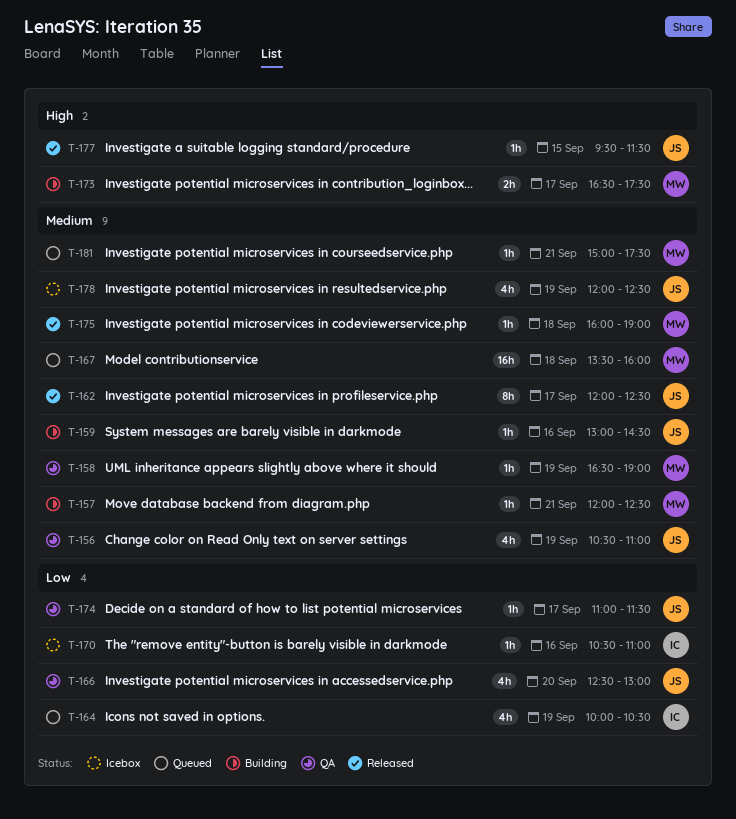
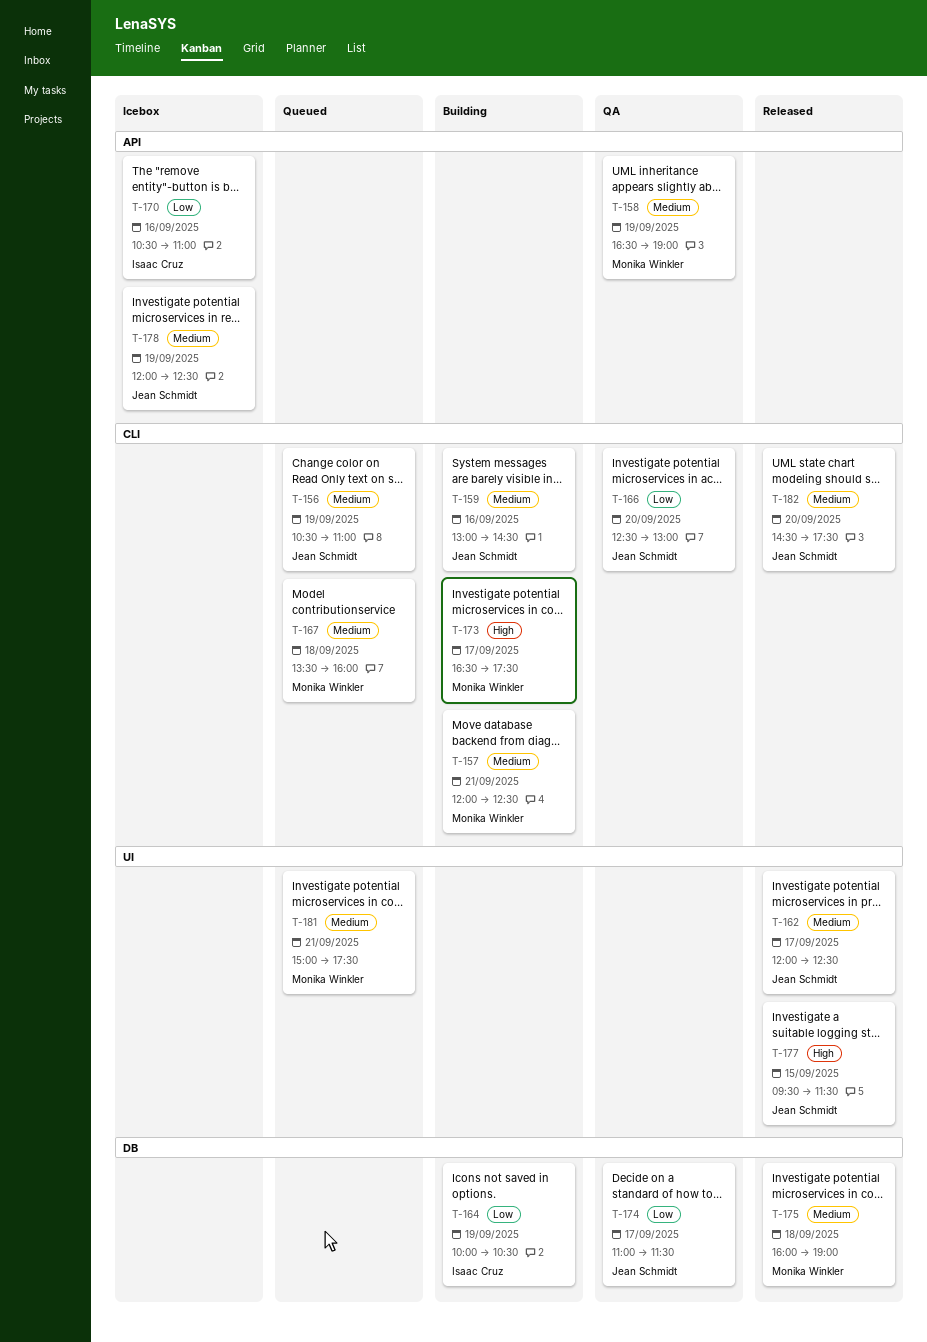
T-156, status: QA -> Queued
T-164, status: Queued -> Building
T-182: none -> present

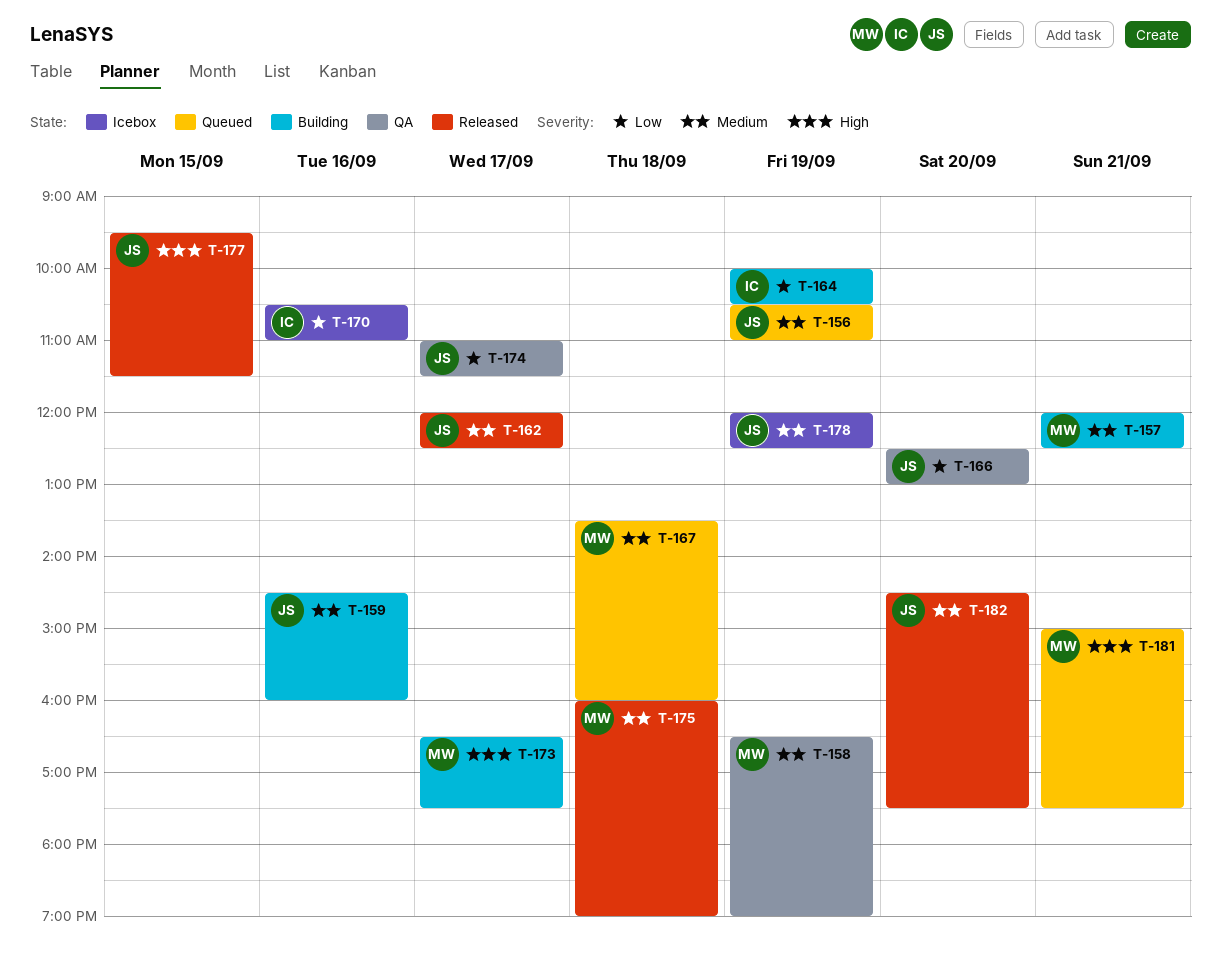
T-159, begins: 13:00 -> 14:30
T-159, ends: 14:30 -> 16:00
T-181, priority: Medium -> High

